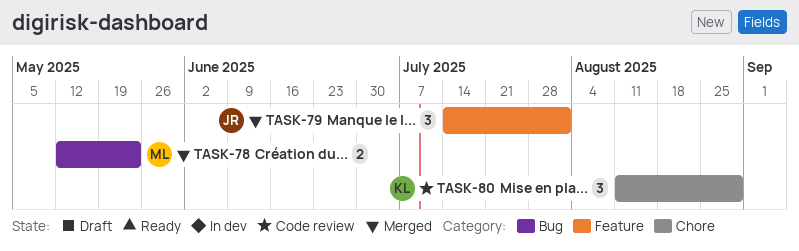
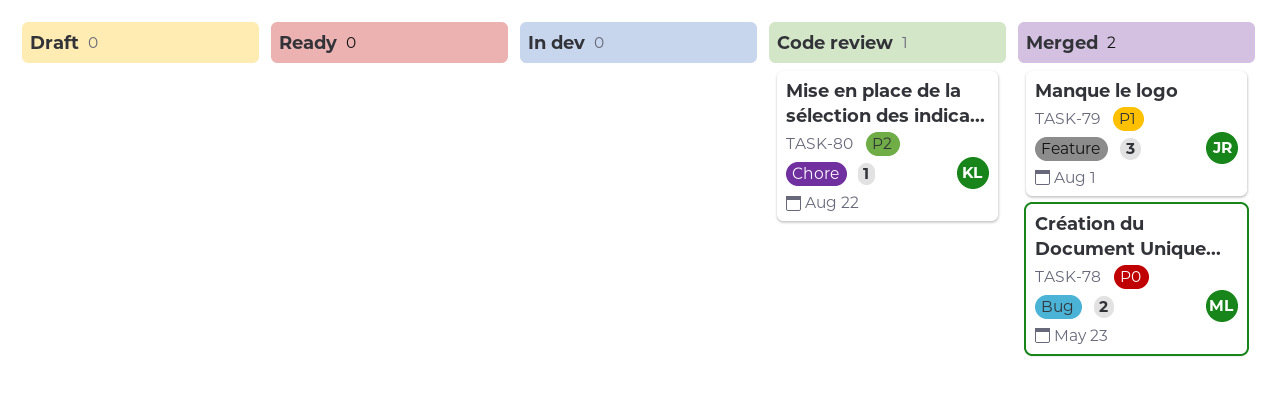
TASK-80, estimate: 3 -> 1
TASK-80, due: Aug 29 -> Aug 22

